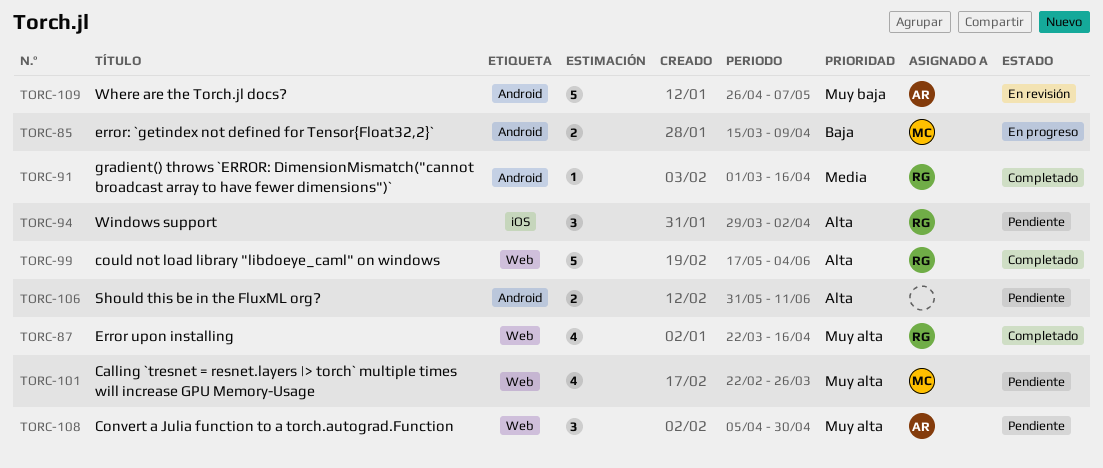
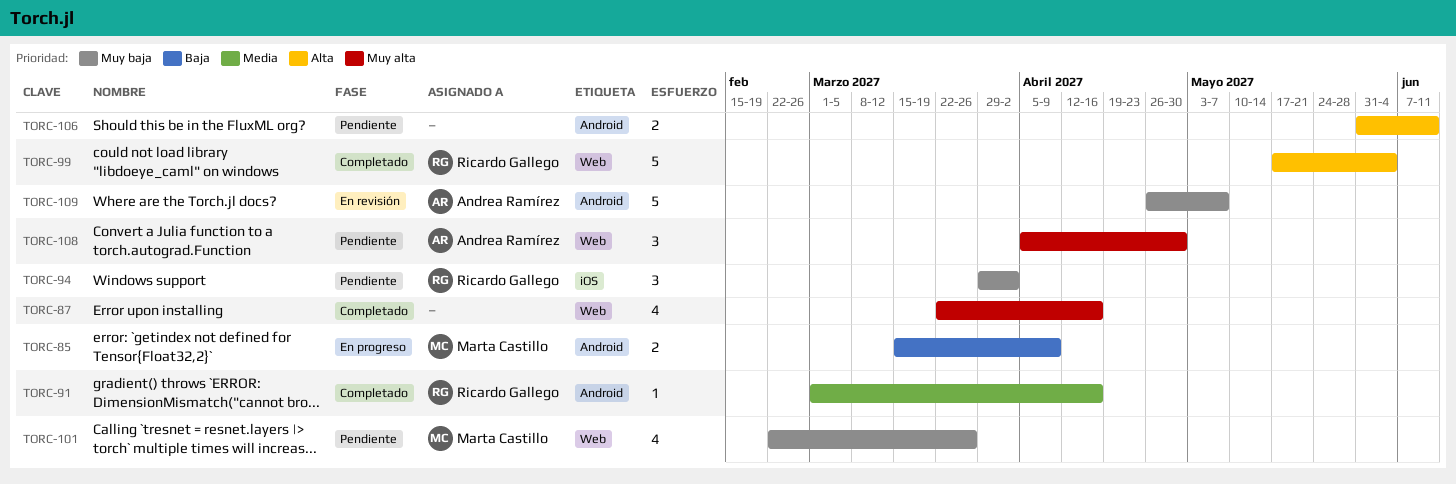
TORC-87, owner: Ricardo Gallego -> none
TORC-94, priority: Alta -> Muy baja
TORC-101, priority: Muy alta -> Muy baja

